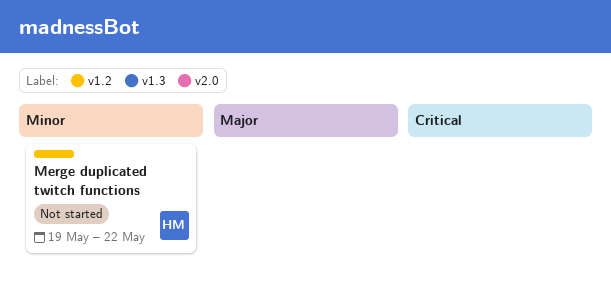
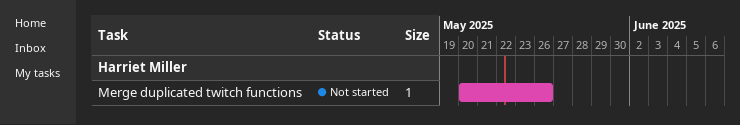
Merge duplicated twitch functions, start: May 19 -> May 20
Merge duplicated twitch functions, due: May 22 -> May 26

